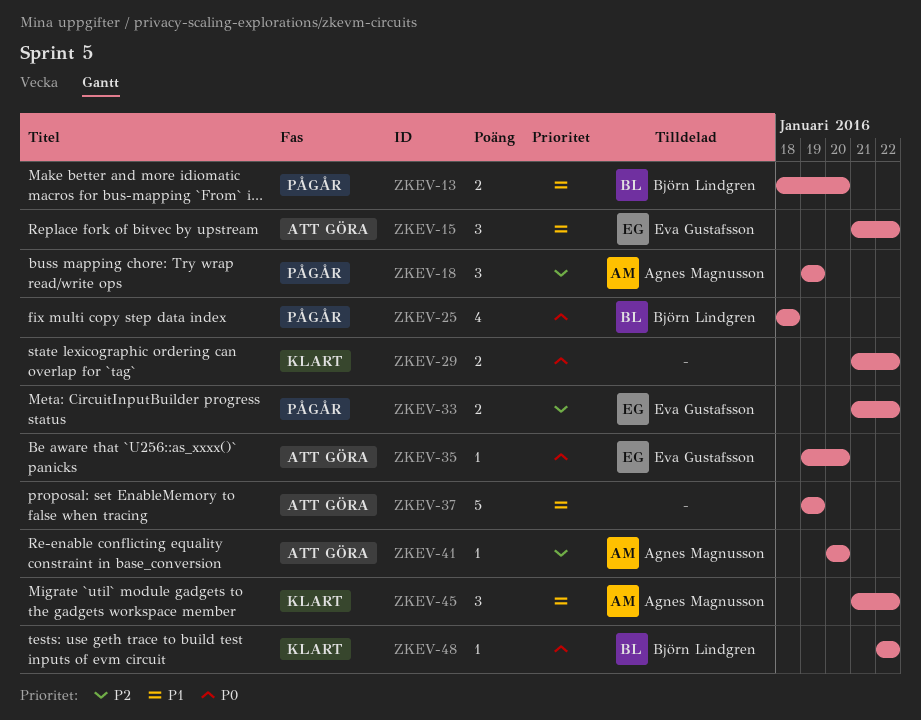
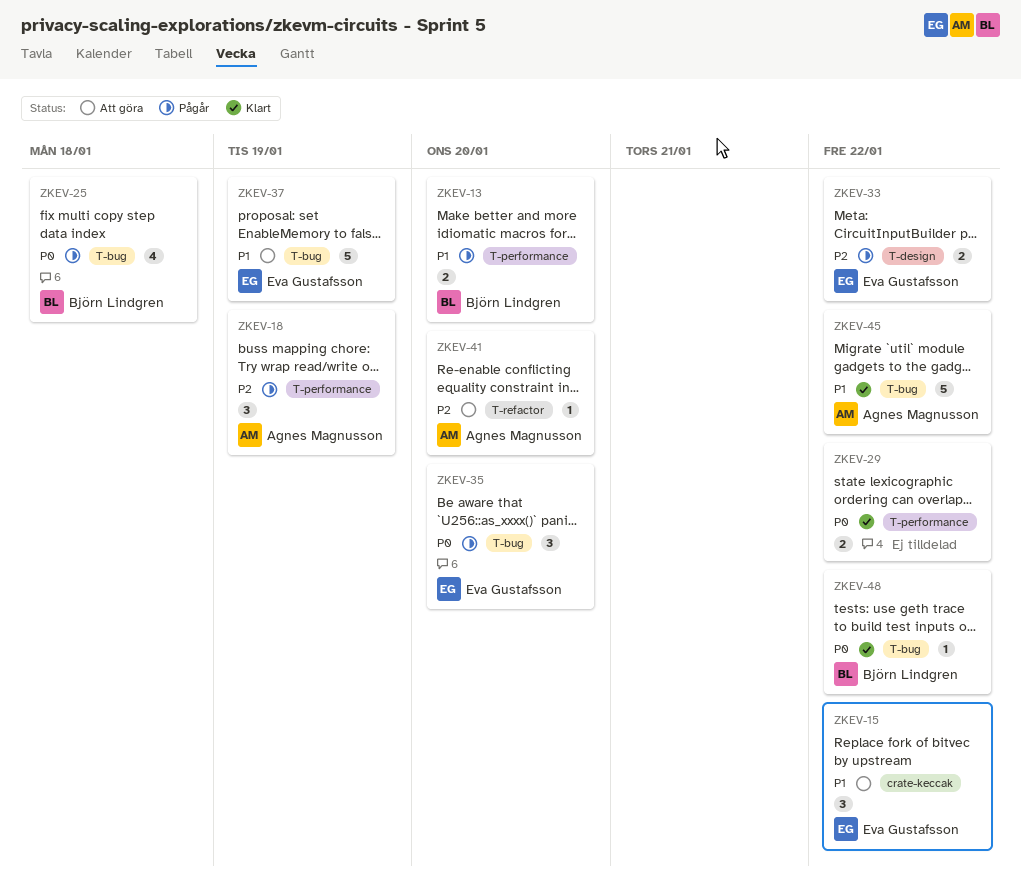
ZKEV-35, status: Att göra -> Pågår
ZKEV-35, estimate: 1 -> 3
ZKEV-37, owner: none -> Eva Gustafsson
ZKEV-45, estimate: 3 -> 5

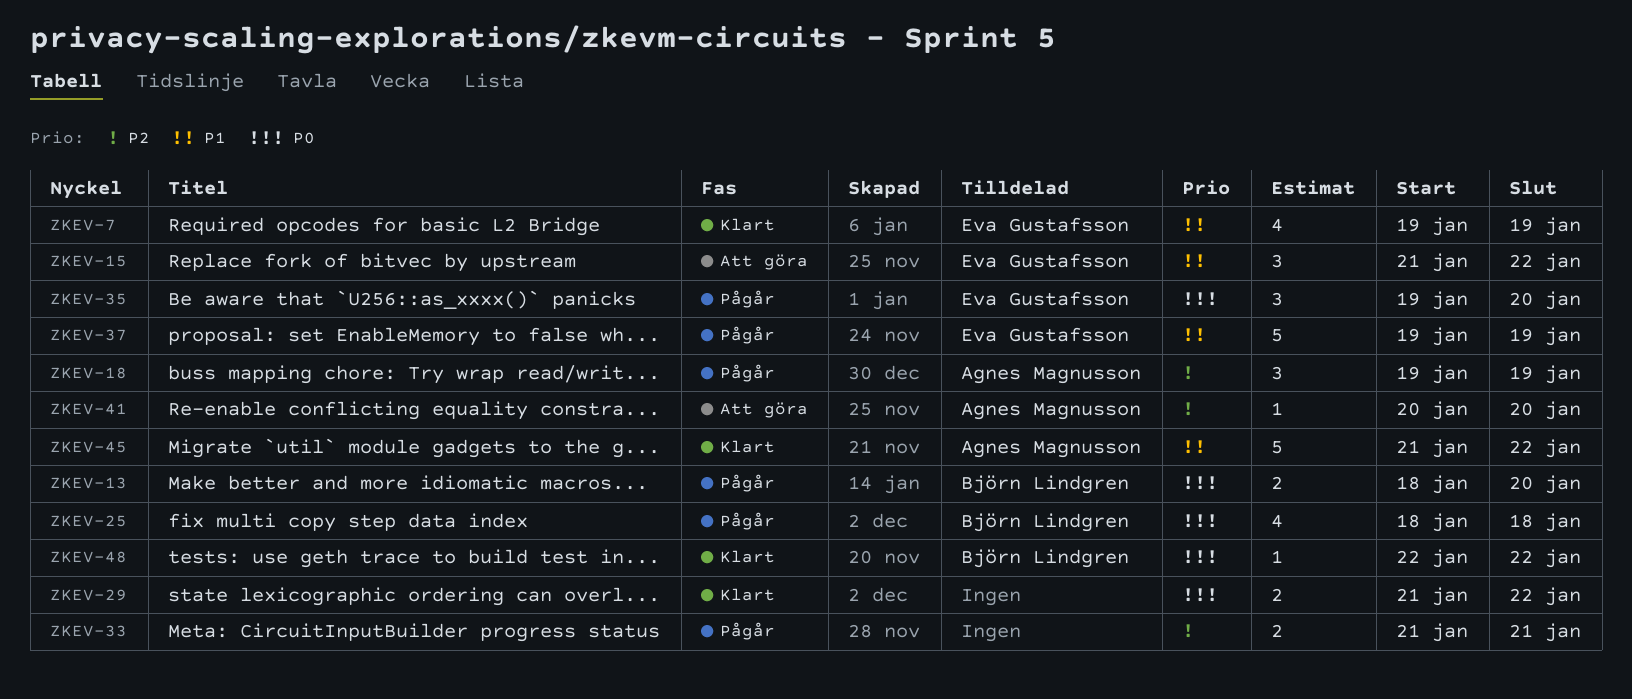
ZKEV-7: none -> present
ZKEV-13, priority: P1 -> P0
ZKEV-33, owner: Eva Gustafsson -> none
ZKEV-33, due: Jan 22 -> Jan 21
ZKEV-37, status: Att göra -> Pågår

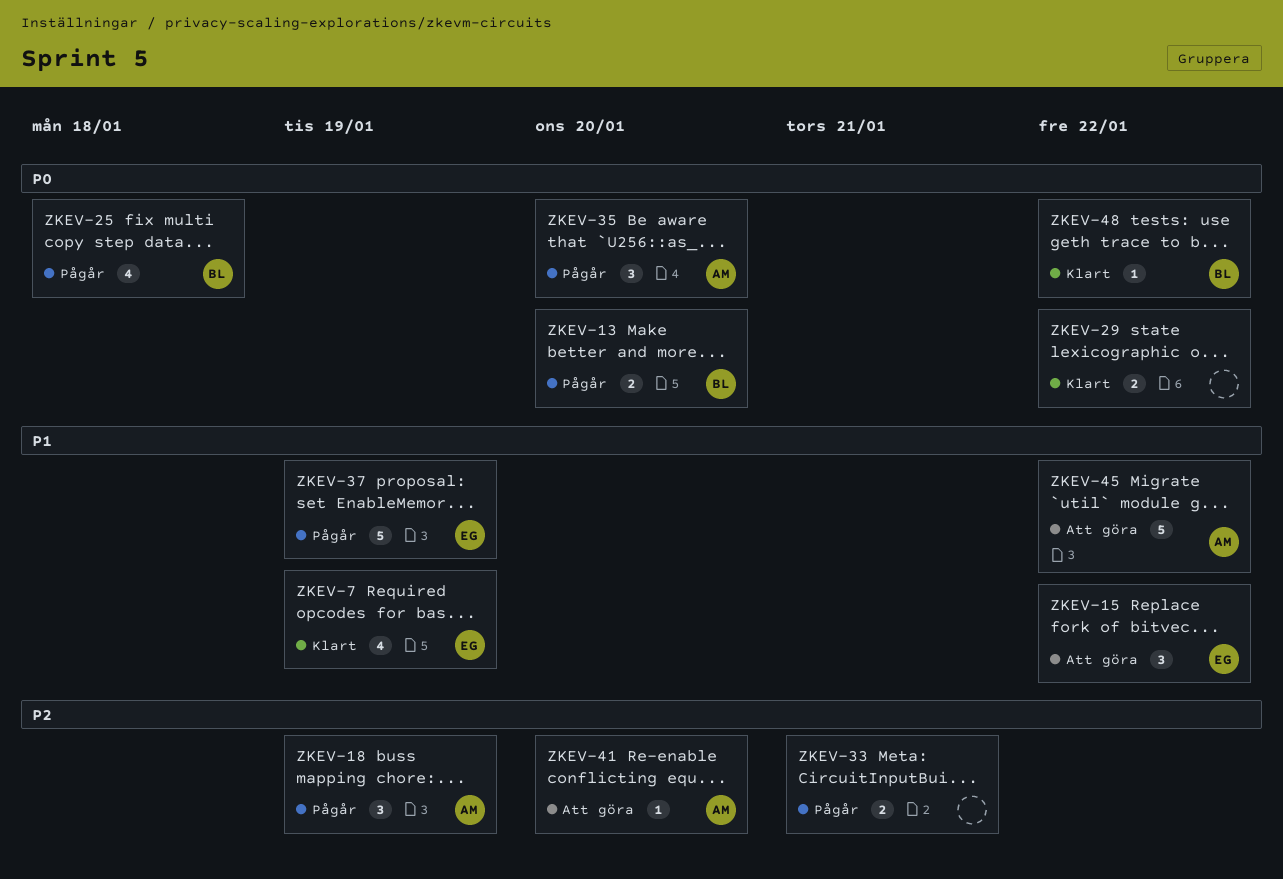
ZKEV-35, owner: Eva Gustafsson -> Agnes Magnusson
ZKEV-45, status: Klart -> Att göra

